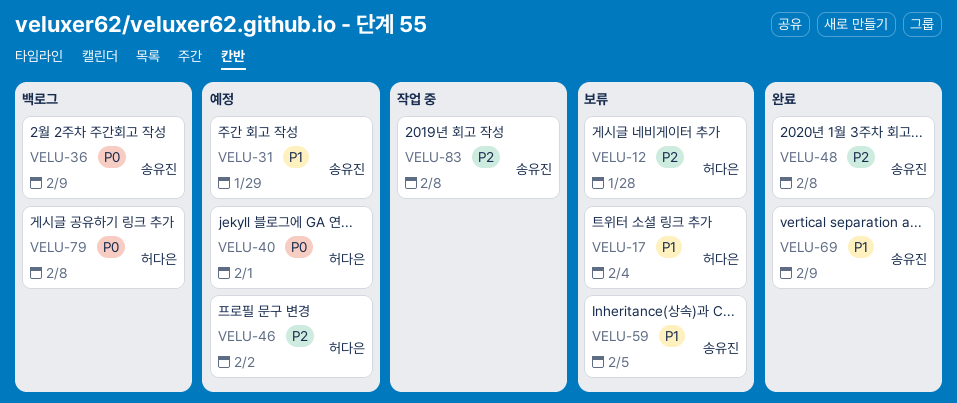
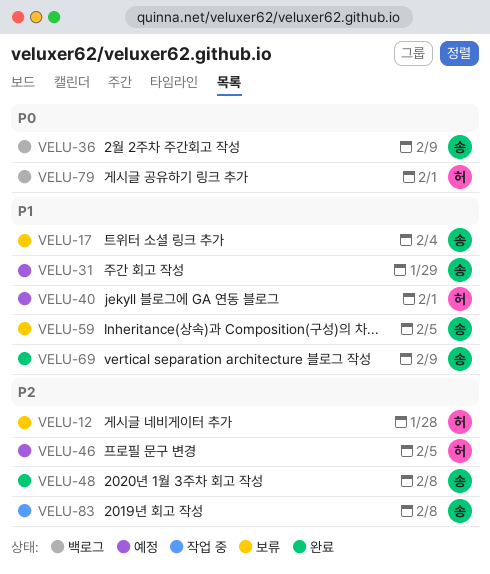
VELU-17, owner: 허다은 -> 송유진
VELU-40, priority: P0 -> P1
VELU-46, due: Feb 2 -> Feb 5
VELU-79, due: Feb 8 -> Feb 1

